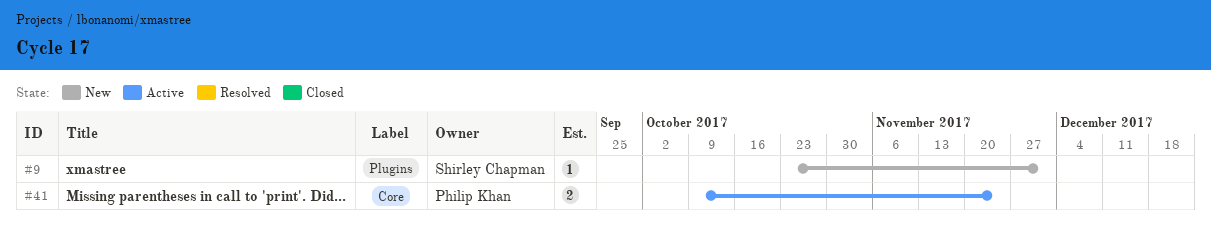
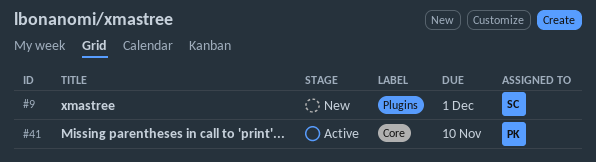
#41, due: Nov 24 -> Nov 10

